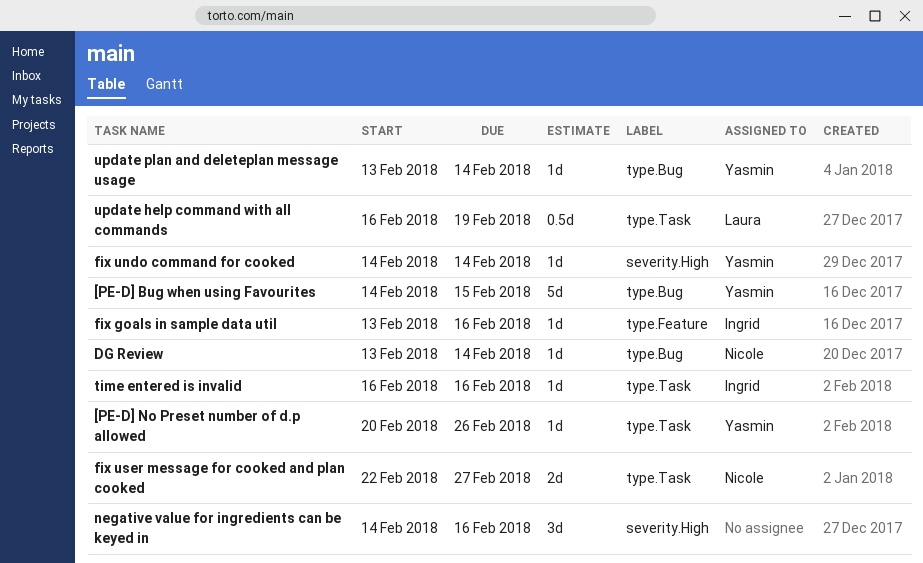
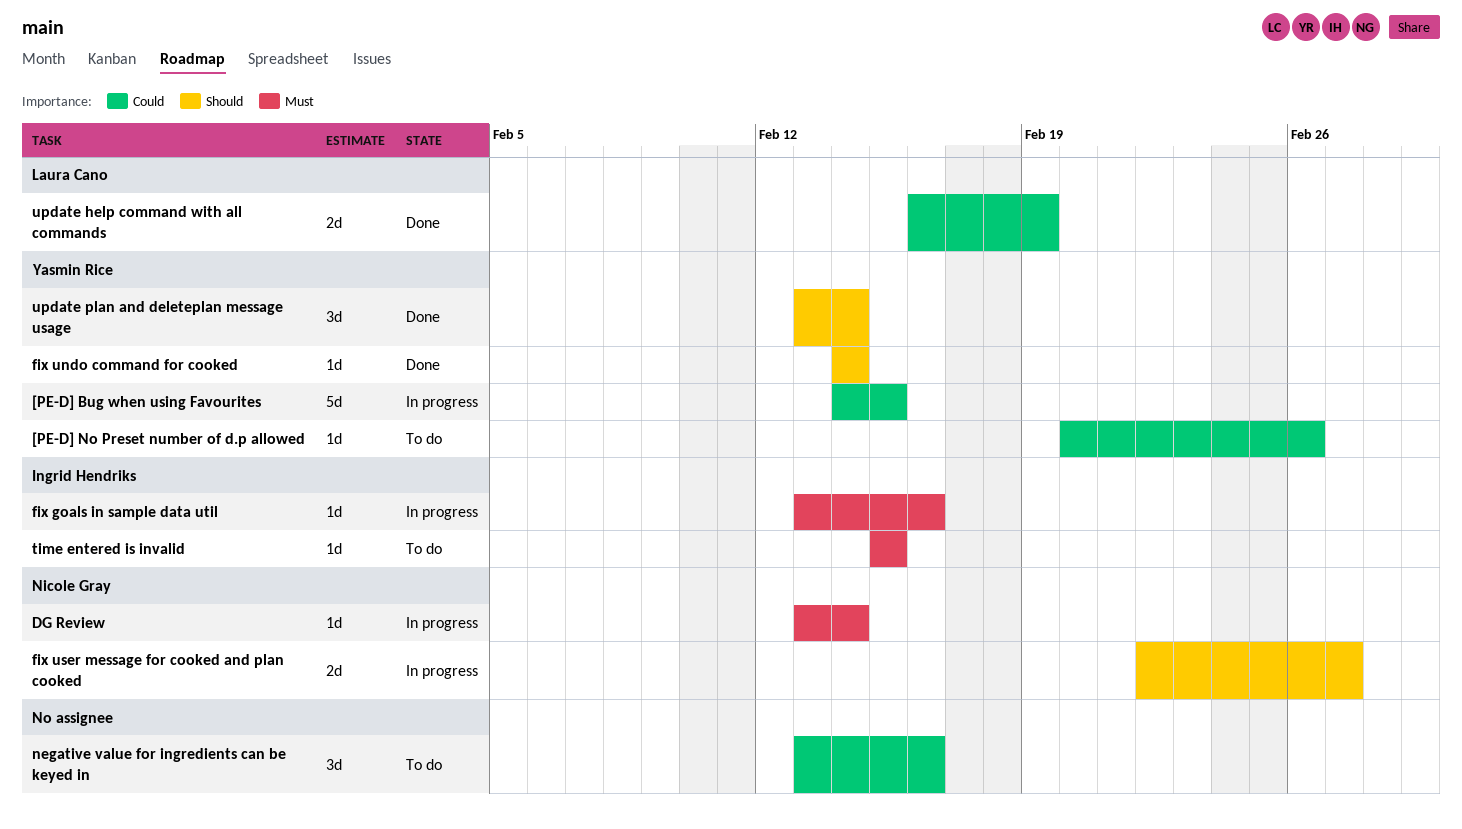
negative value for ingredients can be keyed in, start: Feb 14 -> Feb 13
time entered is invalid, start: Feb 16 -> Feb 15
time entered is invalid, due: Feb 16 -> Feb 15
update help command with all commands, estimate: 0.5d -> 2d
update plan and deleteplan message usage, estimate: 1d -> 3d

